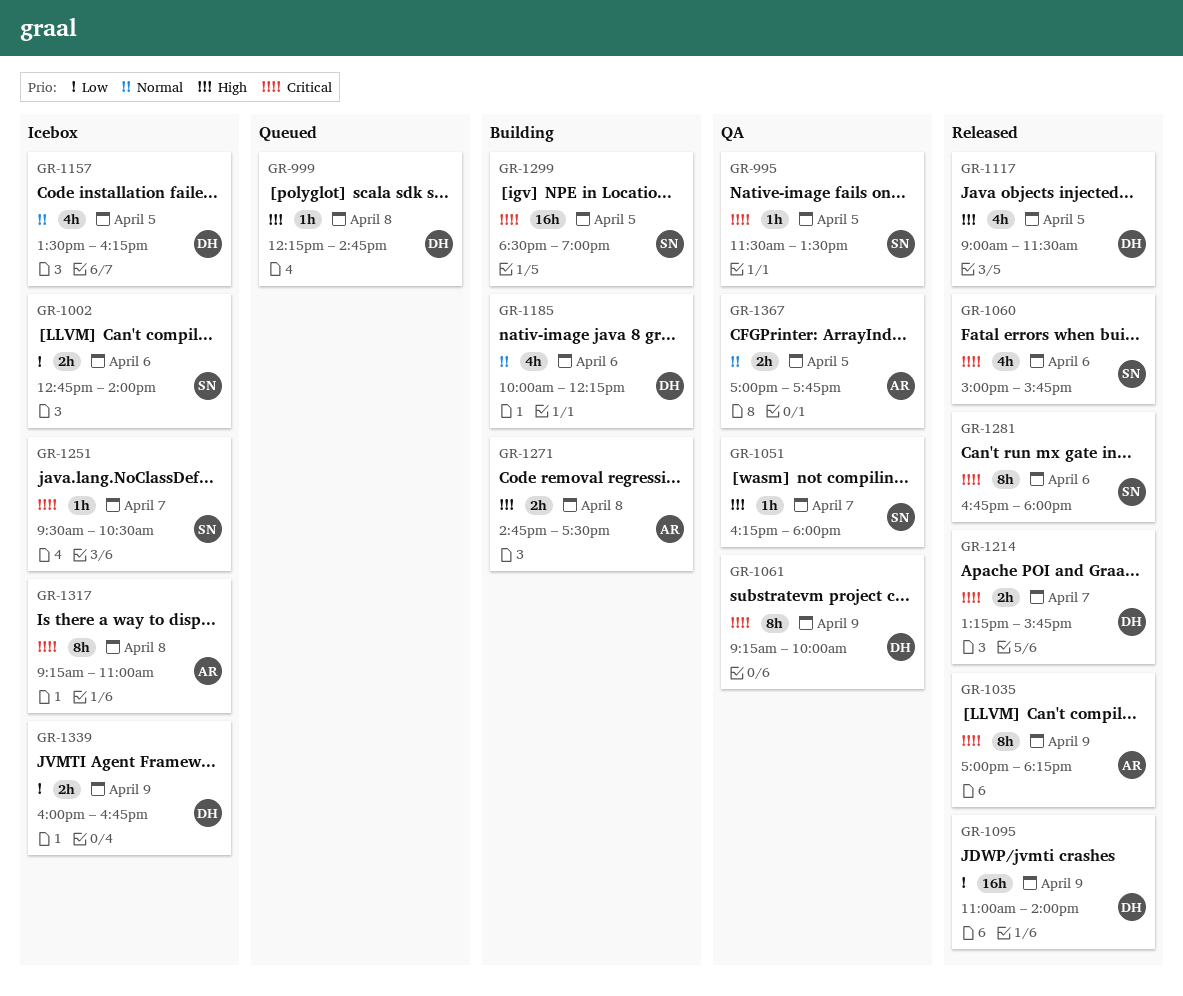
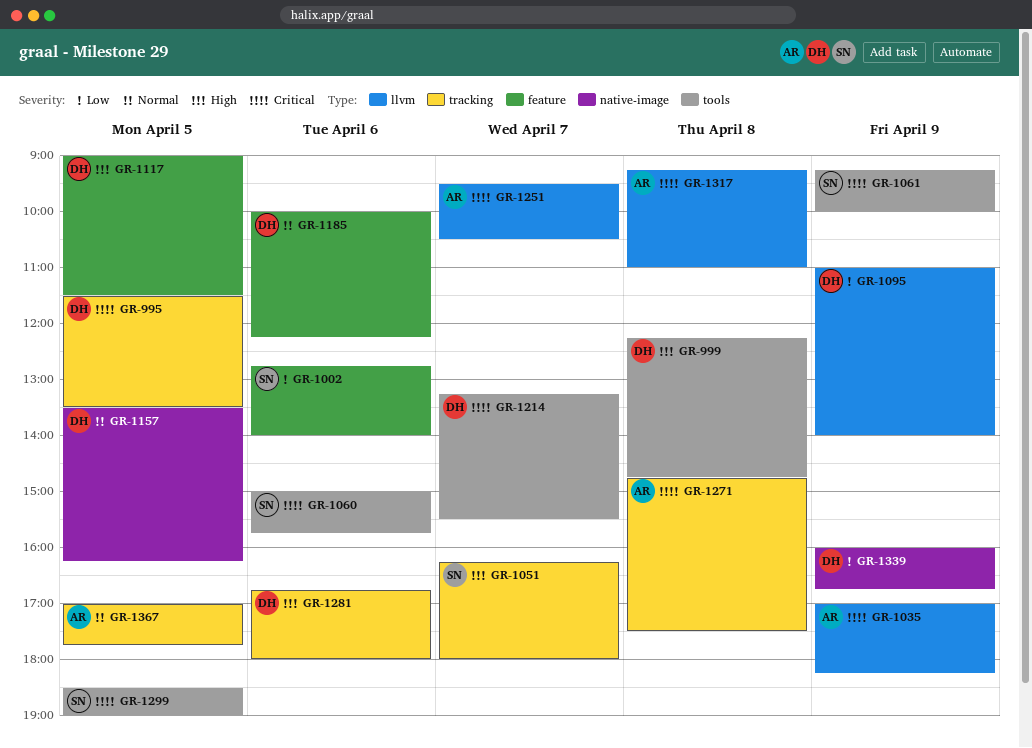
GR-995, owner: SN -> DH
GR-1061, owner: DH -> SN
GR-1214, ends: 15:45 -> 15:30
GR-1251, owner: SN -> AR
GR-1271, priority: High -> Critical
GR-1281, owner: SN -> DH
GR-1281, priority: Critical -> High

